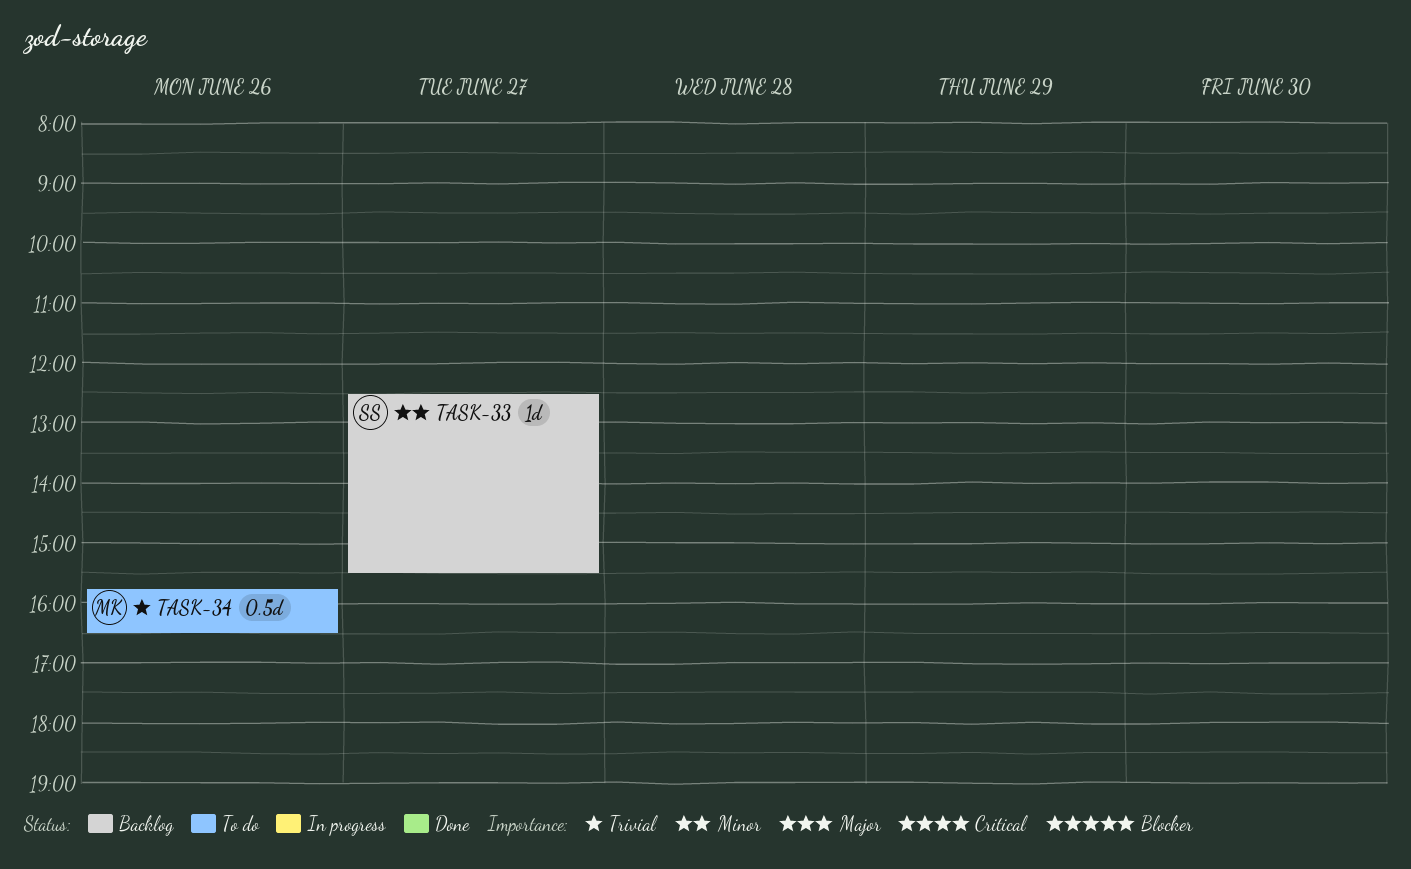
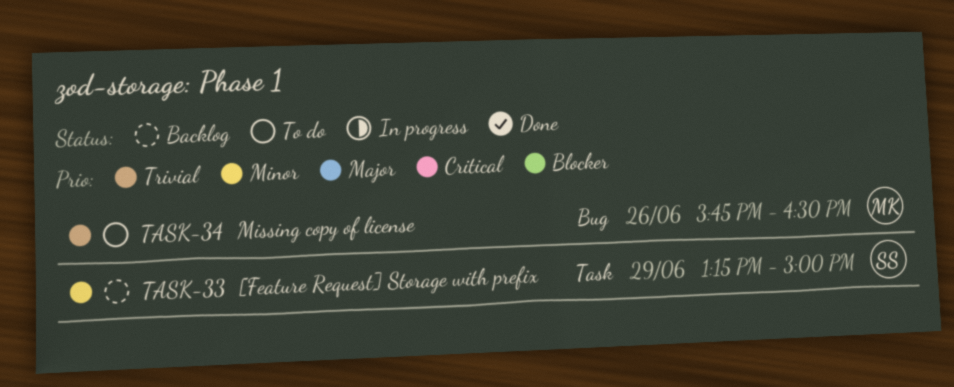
TASK-33, day: Jun 27 -> Jun 29
TASK-33, begins: 12:30 -> 13:15
TASK-33, ends: 15:30 -> 15:00

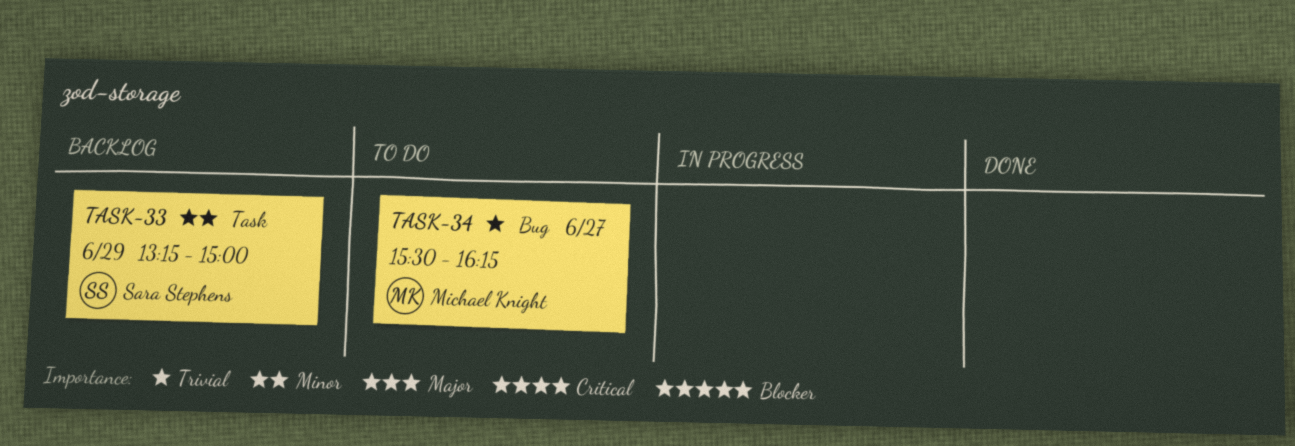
TASK-34, day: Jun 26 -> Jun 27
TASK-34, begins: 15:45 -> 15:30
TASK-34, ends: 16:30 -> 16:15

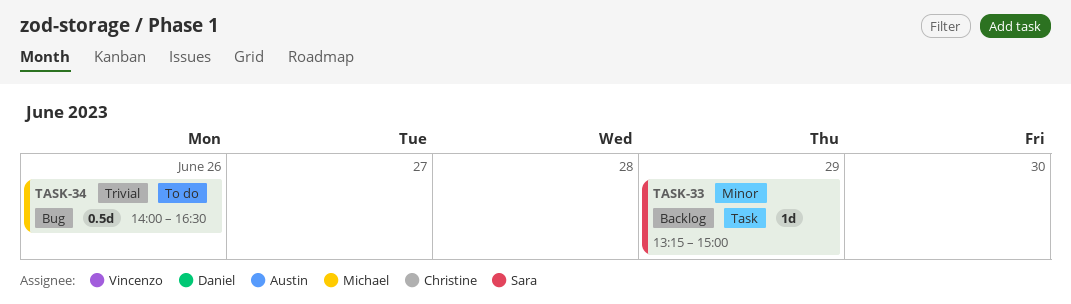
TASK-34, day: Jun 27 -> Jun 26
TASK-34, begins: 15:30 -> 14:00
TASK-34, ends: 16:15 -> 16:30

